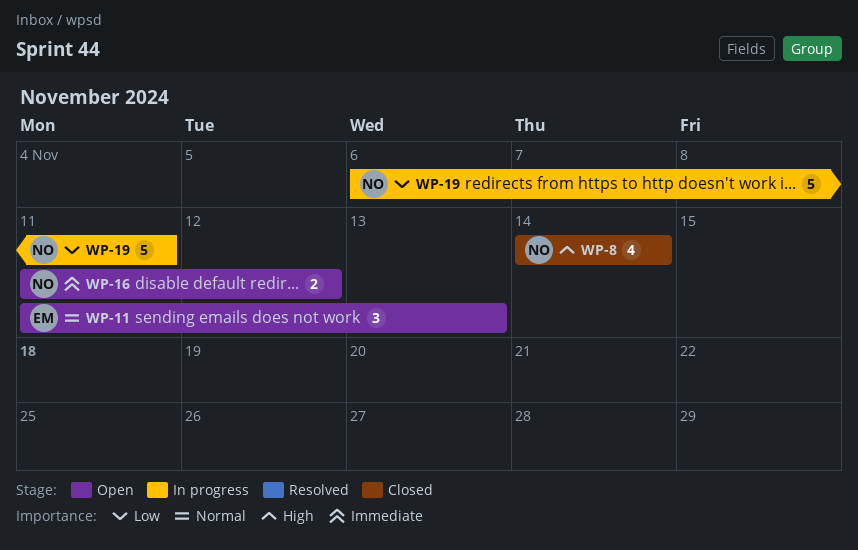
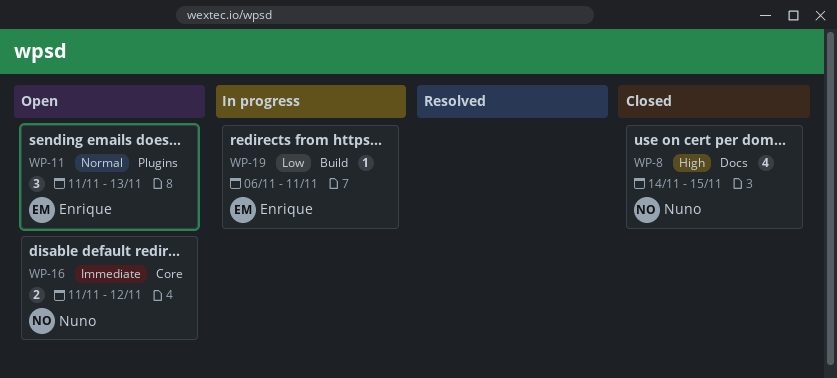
WP-8, due: Nov 14 -> Nov 15
WP-19, owner: Nuno -> Enrique
WP-19, estimate: 5 -> 1

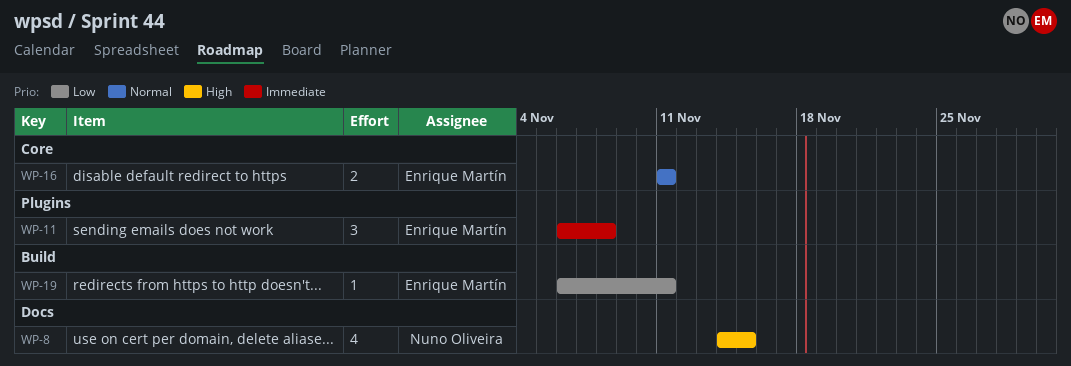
WP-11, priority: Normal -> Immediate
WP-11, start: Nov 11 -> Nov 6
WP-11, due: Nov 13 -> Nov 8
WP-16, owner: Nuno Oliveira -> Enrique Martín
WP-16, priority: Immediate -> Normal
WP-16, due: Nov 12 -> Nov 11

